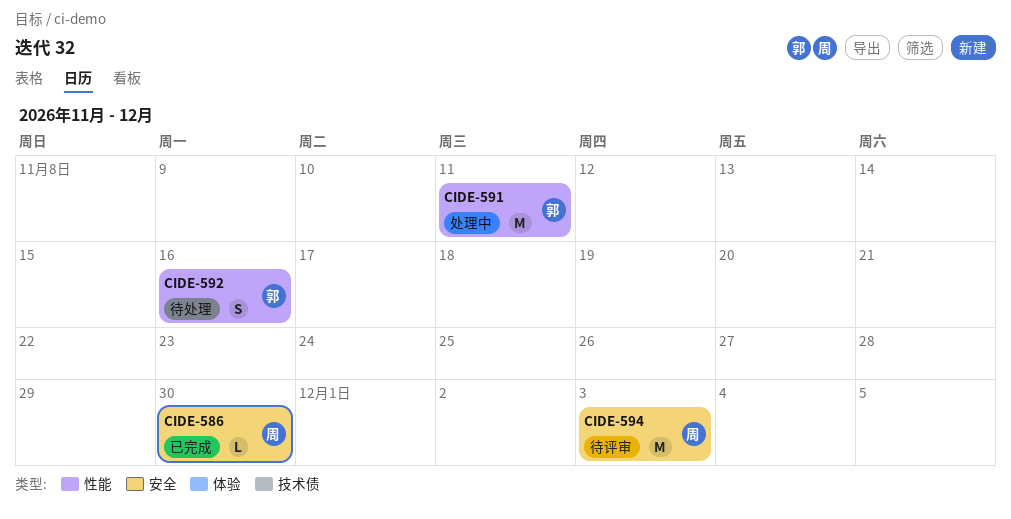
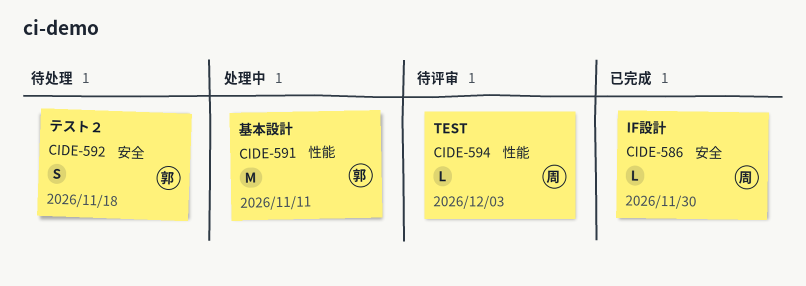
CIDE-592, label: 性能 -> 安全
CIDE-592, due: Nov 16 -> Nov 18
CIDE-594, label: 安全 -> 性能
CIDE-594, estimate: M -> L

